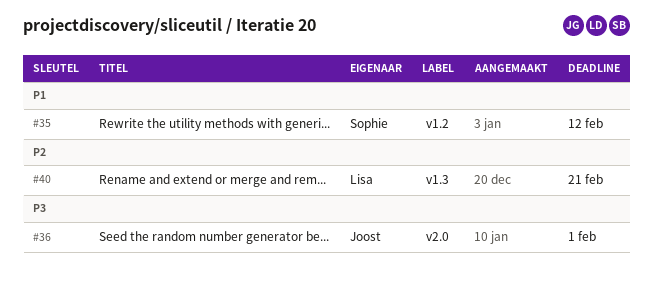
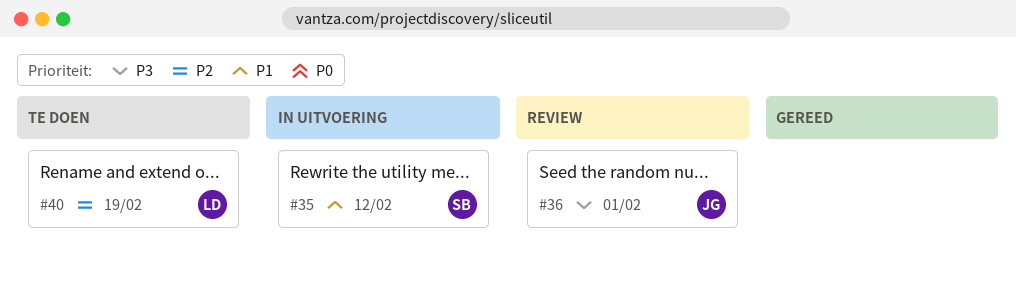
#40, due: Feb 21 -> Feb 19

